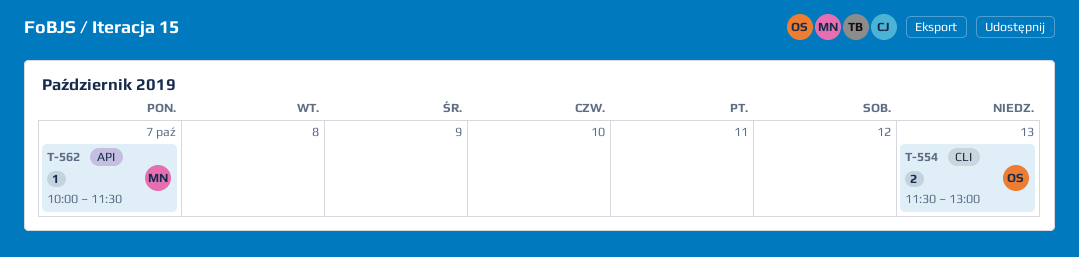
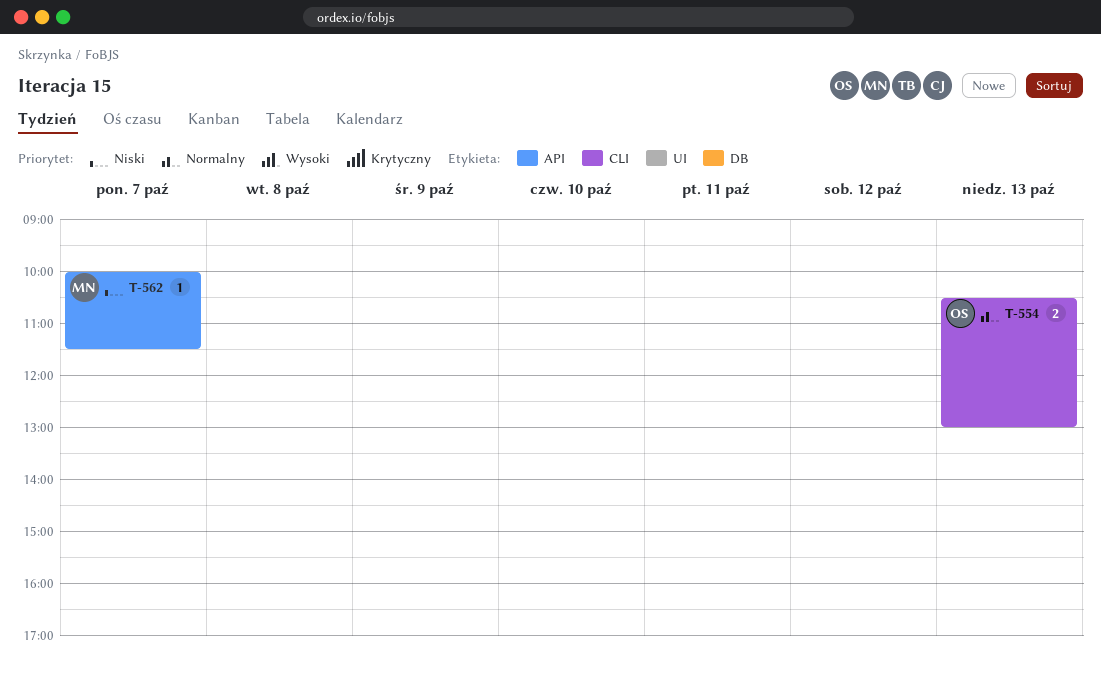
T-554, begins: 11:30 -> 10:30

